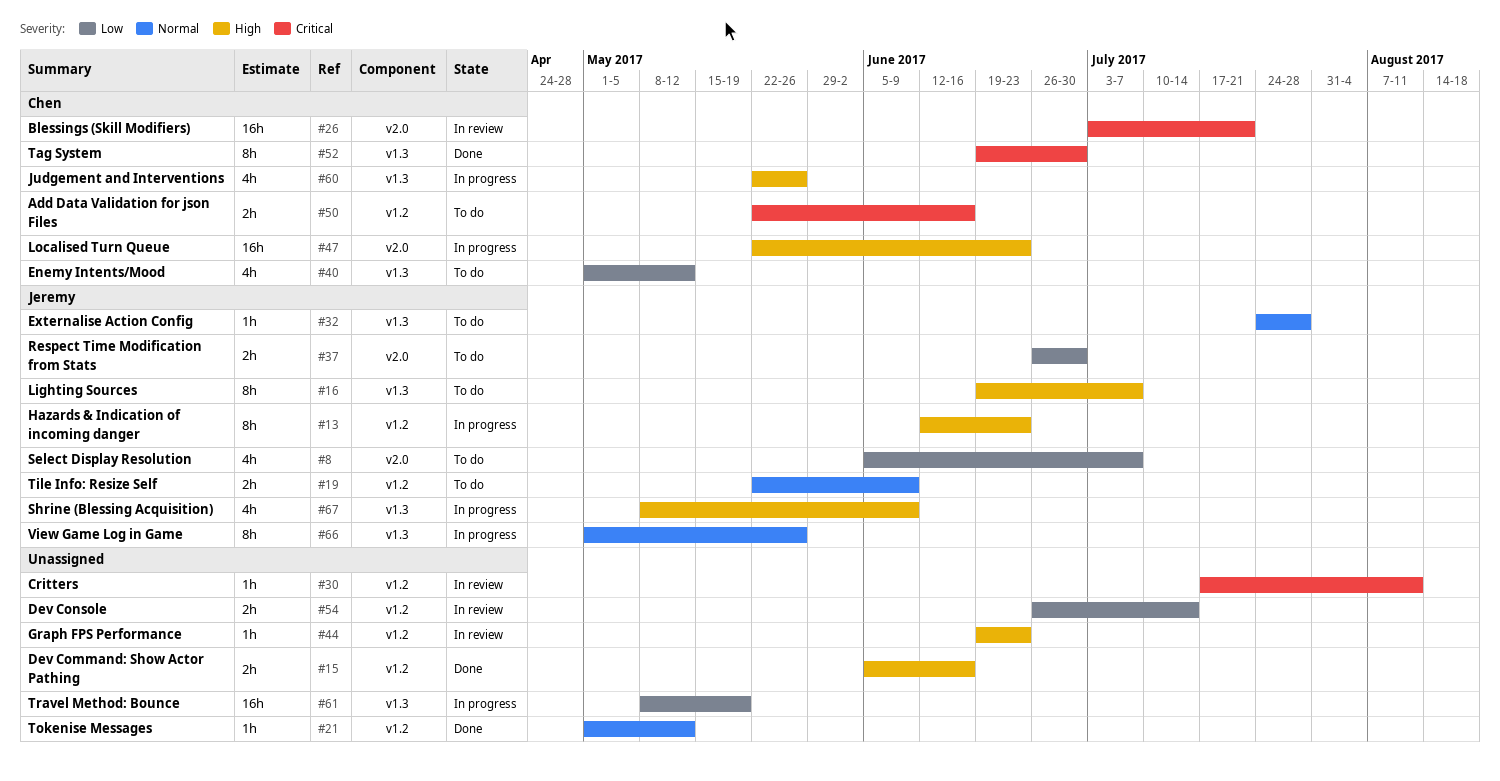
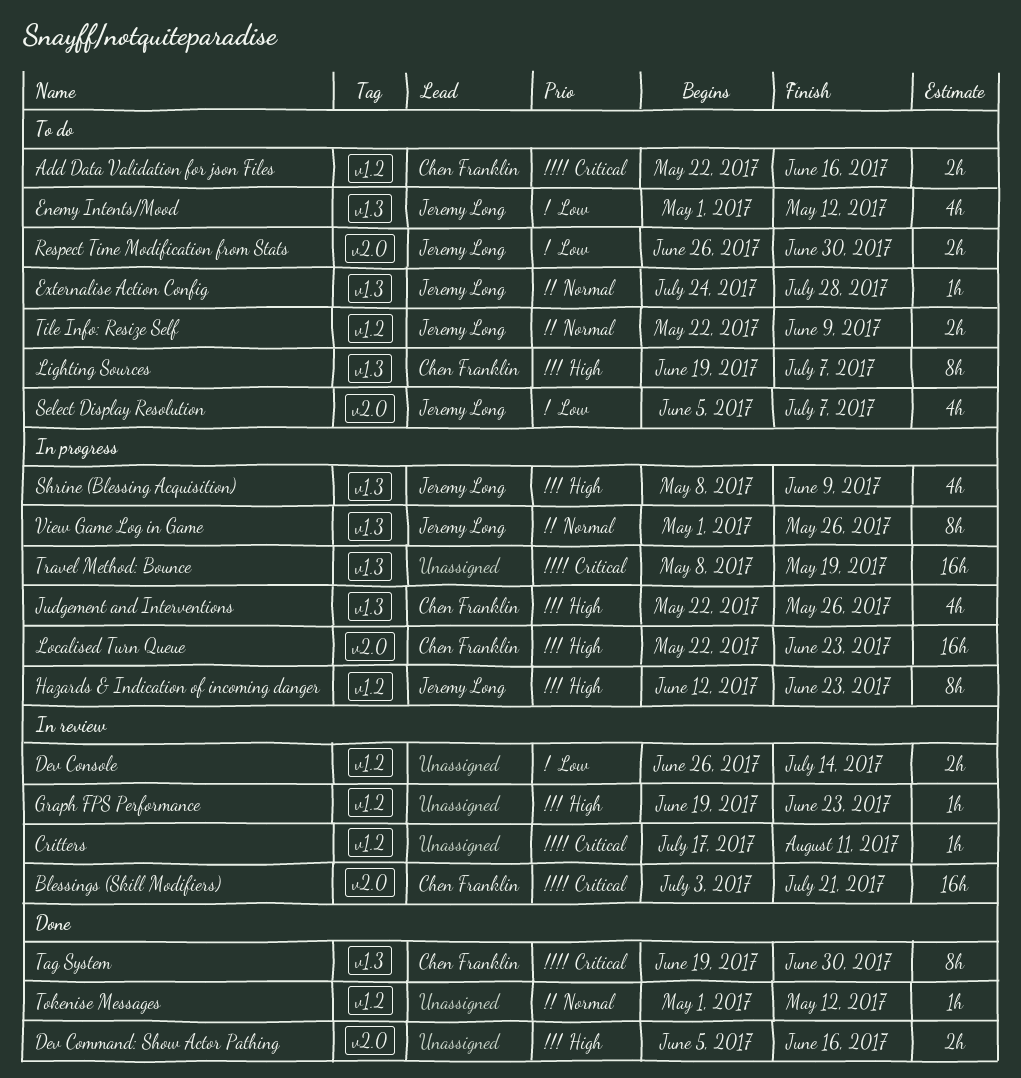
Dev Command: Show Actor Pathing, label: v1.2 -> v2.0
Enemy Intents/Mood, owner: Chen Franklin -> Jeremy Long
Lighting Sources, owner: Jeremy Long -> Chen Franklin
Travel Method: Bounce, priority: Low -> Critical

